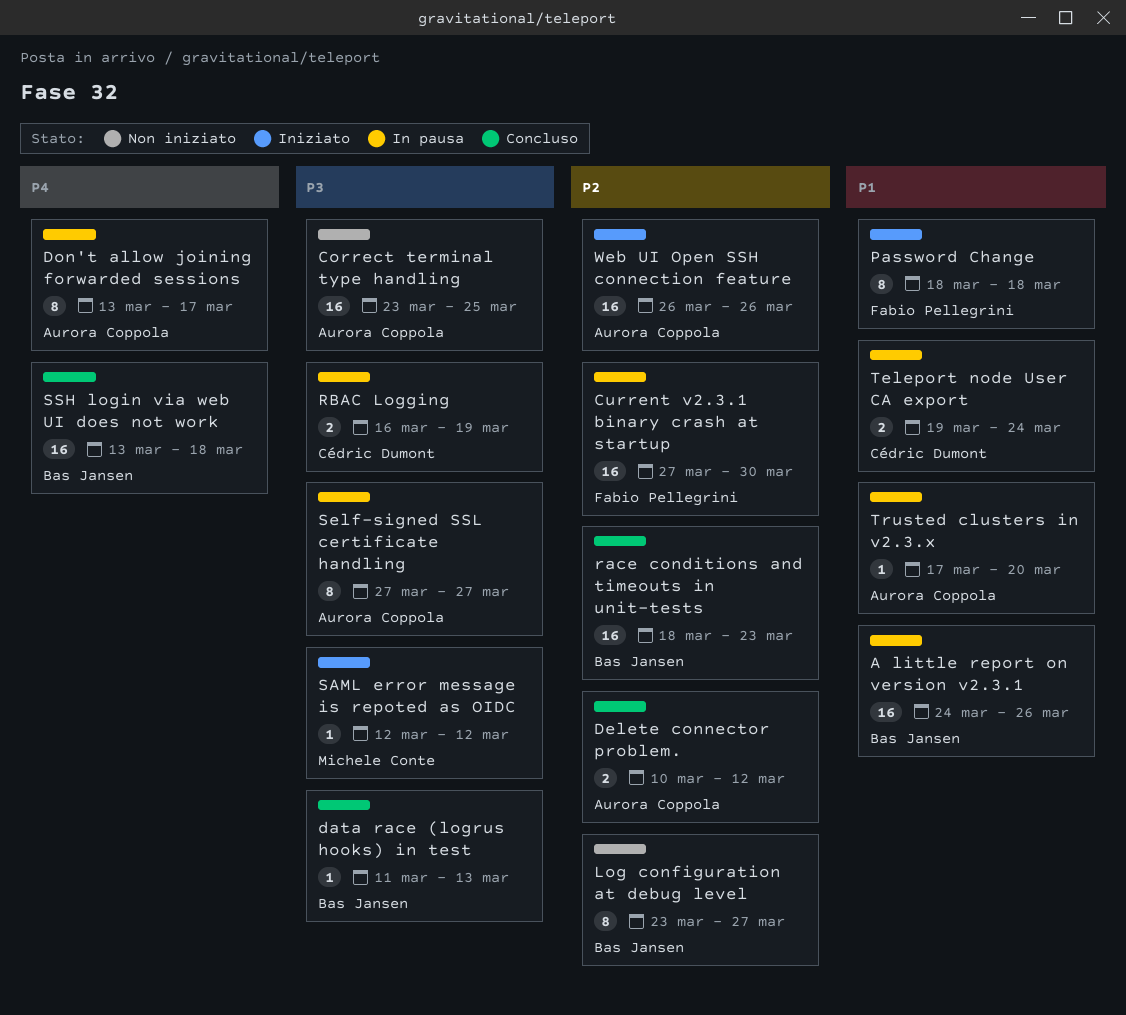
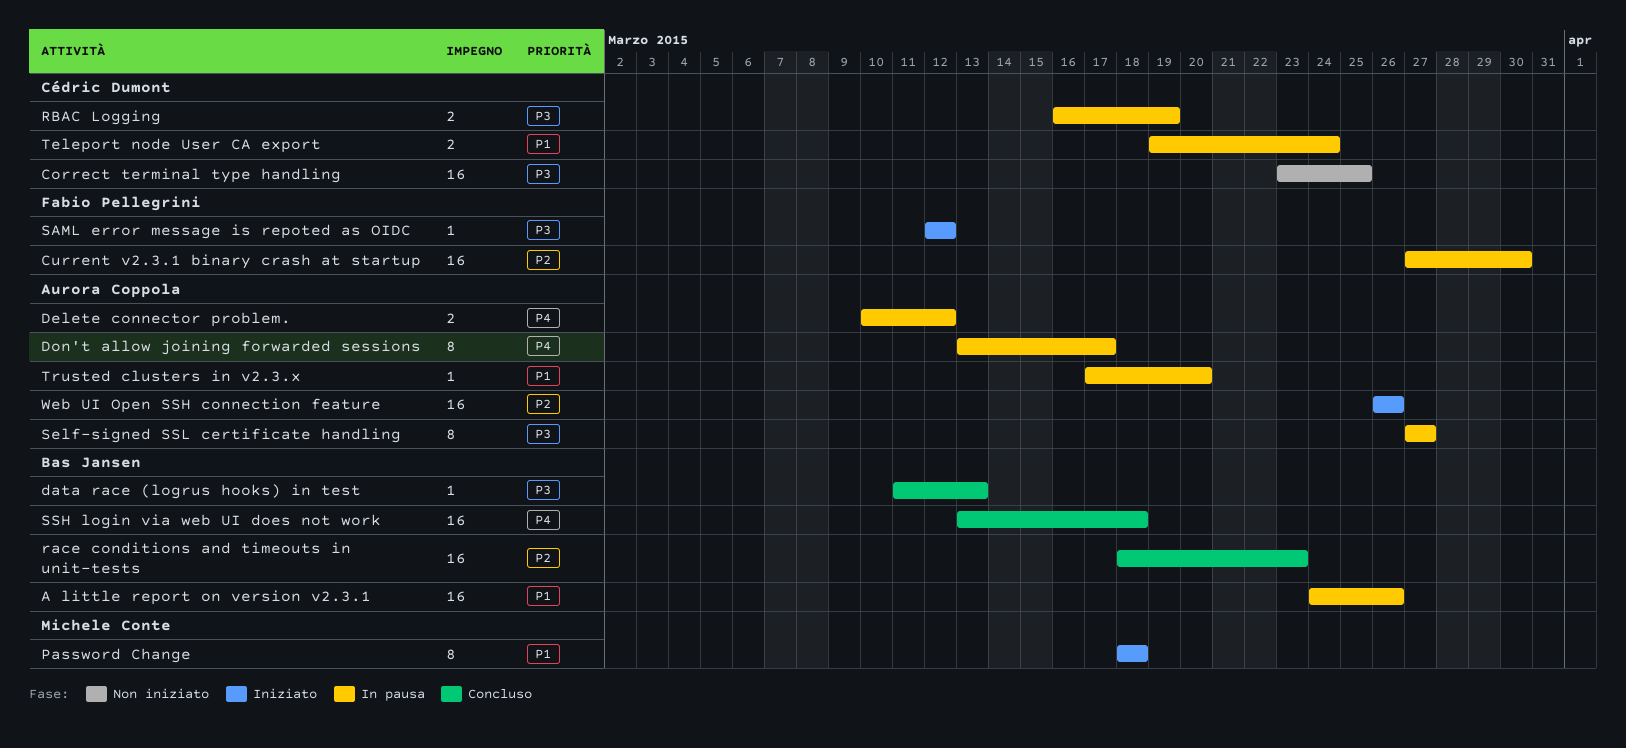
Correct terminal type handling, owner: Aurora Coppola -> Cédric Dumont
Delete connector problem., status: Concluso -> In pausa
Delete connector problem., priority: P2 -> P4
Log configuration at debug level: present -> none
Password Change, owner: Fabio Pellegrini -> Michele Conte
SAML error message is repoted as OIDC, owner: Michele Conte -> Fabio Pellegrini

